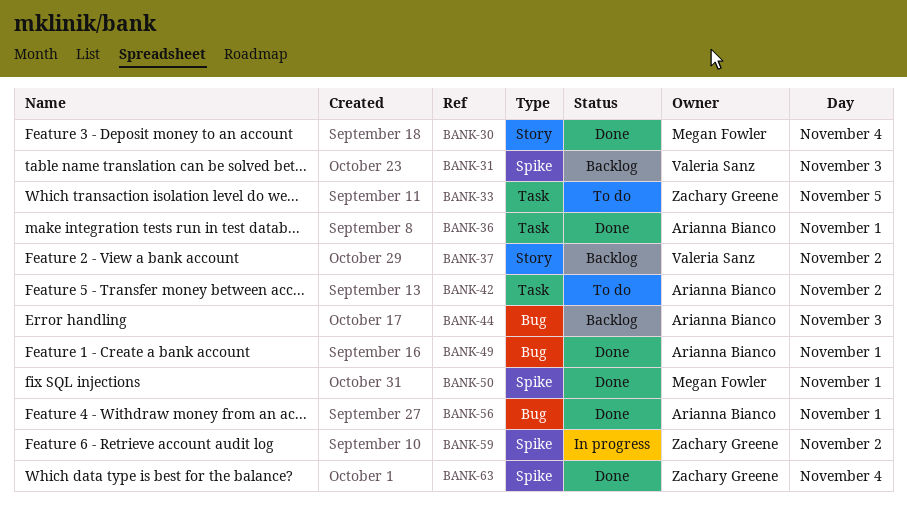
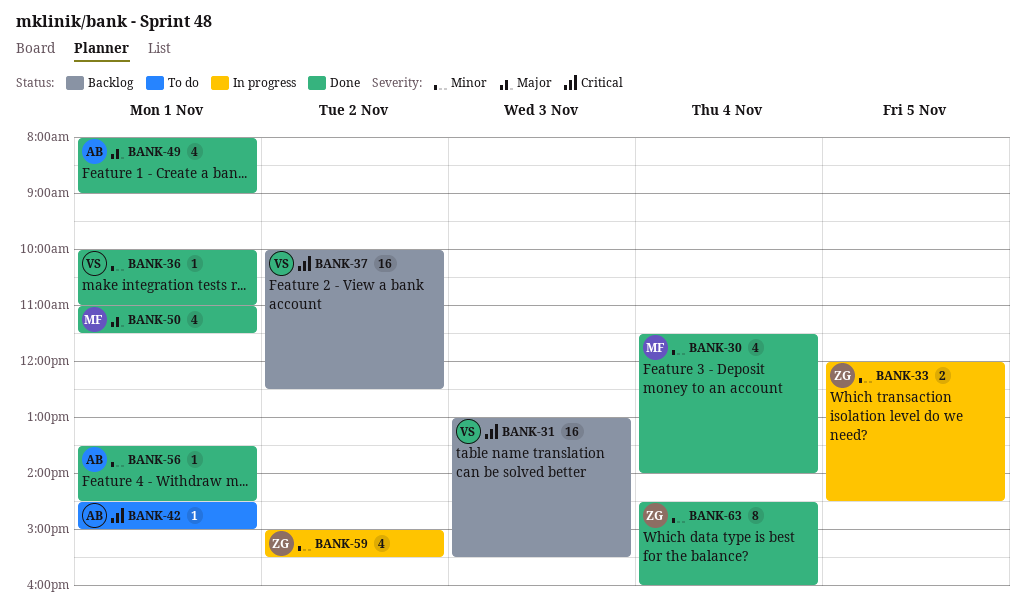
BANK-33, status: To do -> In progress
BANK-36, owner: Arianna Bianco -> Valeria Sanz
BANK-42, day: Nov 2 -> Nov 1
BANK-44: present -> none

